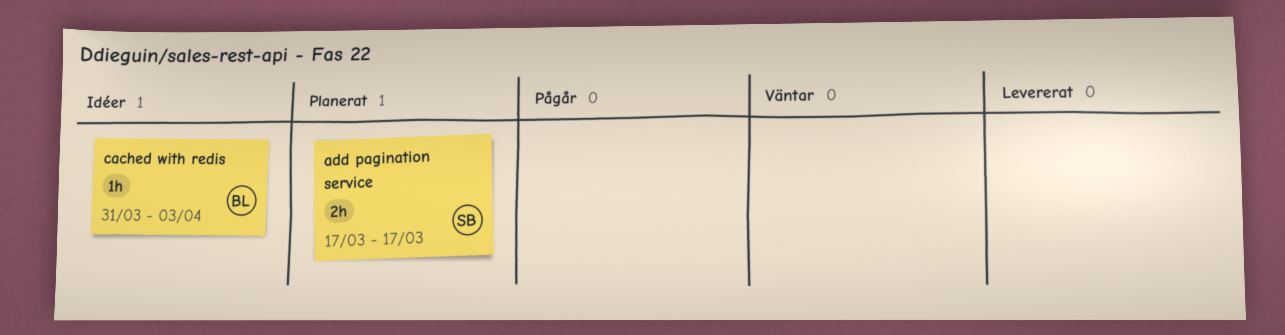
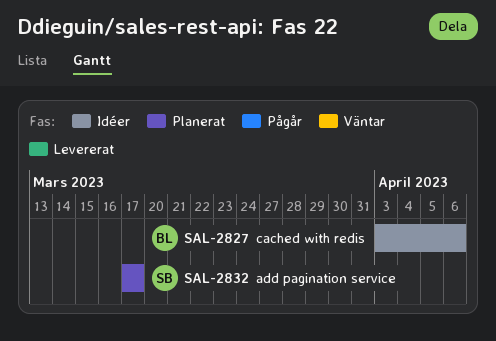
cached with redis, start: Mar 31 -> Apr 3
cached with redis, due: Apr 3 -> Apr 6

